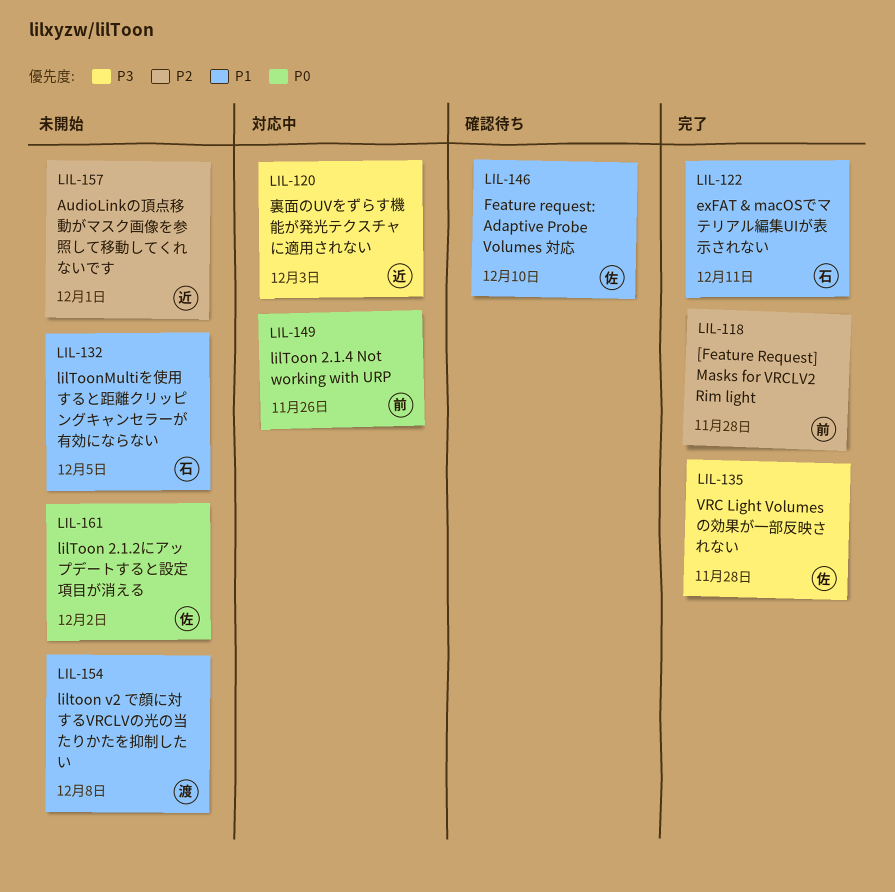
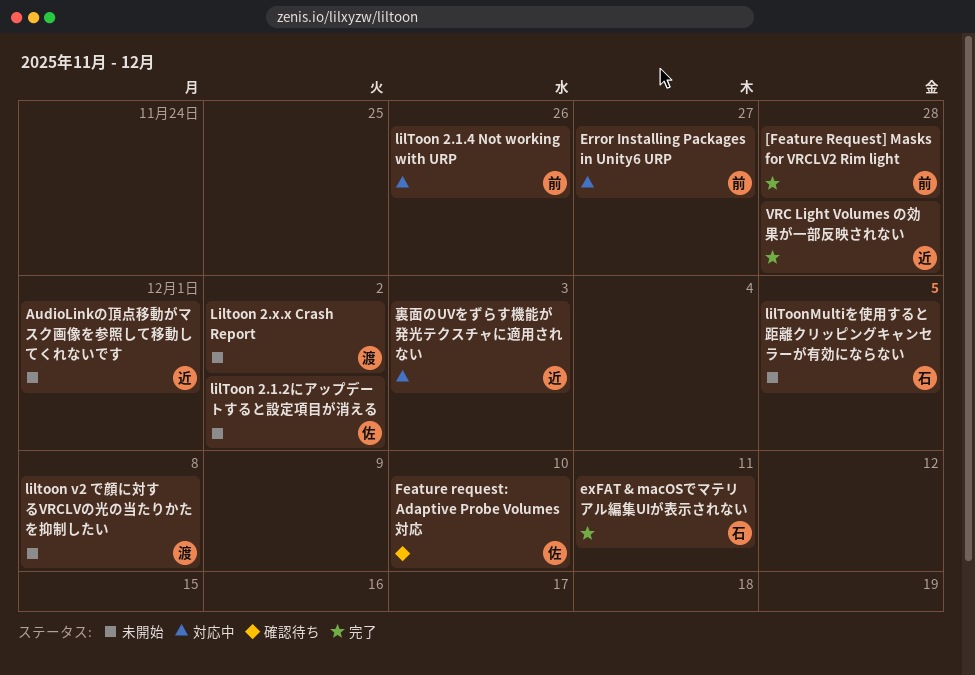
Error Installing Packages in Unity6 URP: none -> present
Liltoon 2.x.x Crash Report: none -> present
VRC Light Volumes の効果が一部反映されない, owner: 佐 -> 近

